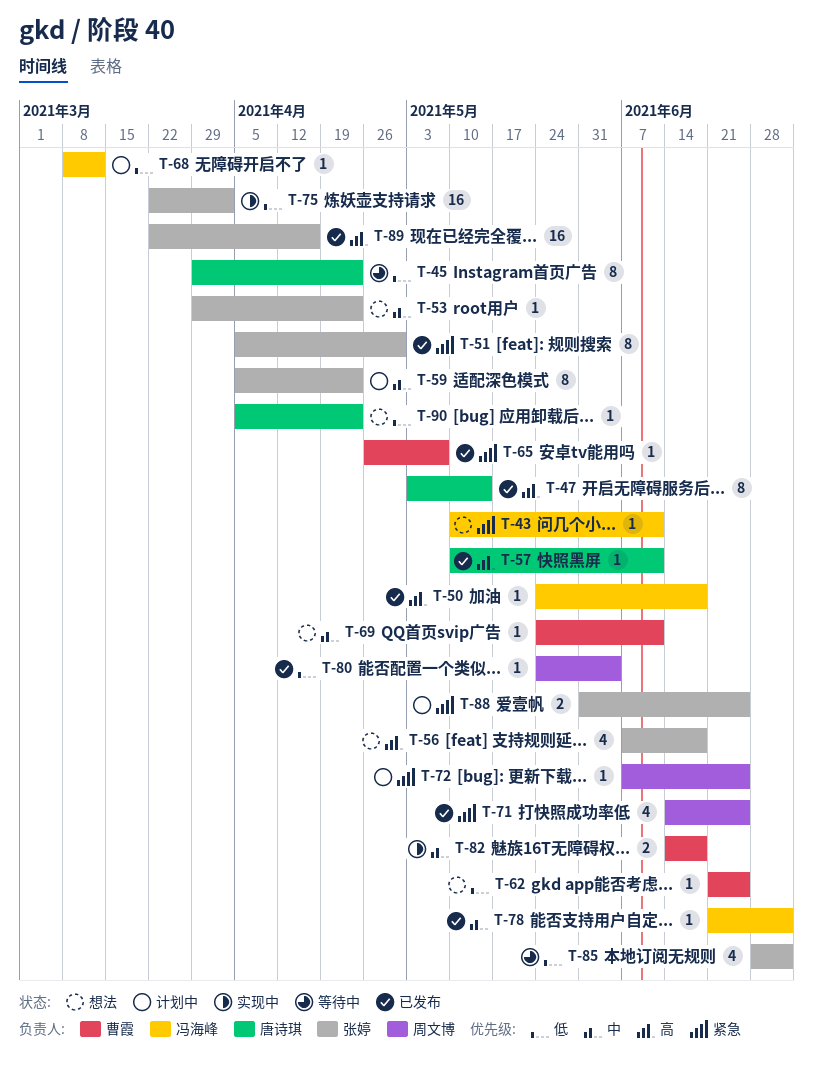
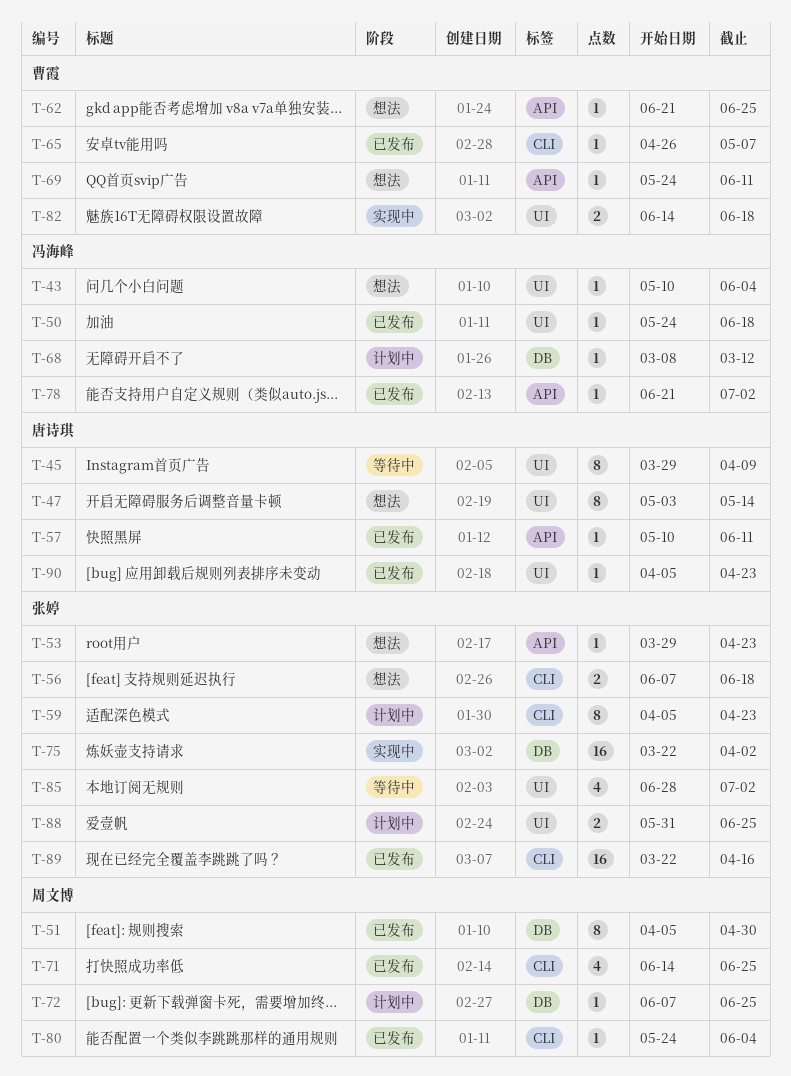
T-43, due: Jun 11 -> Jun 4
T-45, due: Apr 23 -> Apr 9
T-47, status: 已发布 -> 想法
T-51, owner: 张婷 -> 周文博
T-56, estimate: 4 -> 2
T-90, status: 想法 -> 已发布

